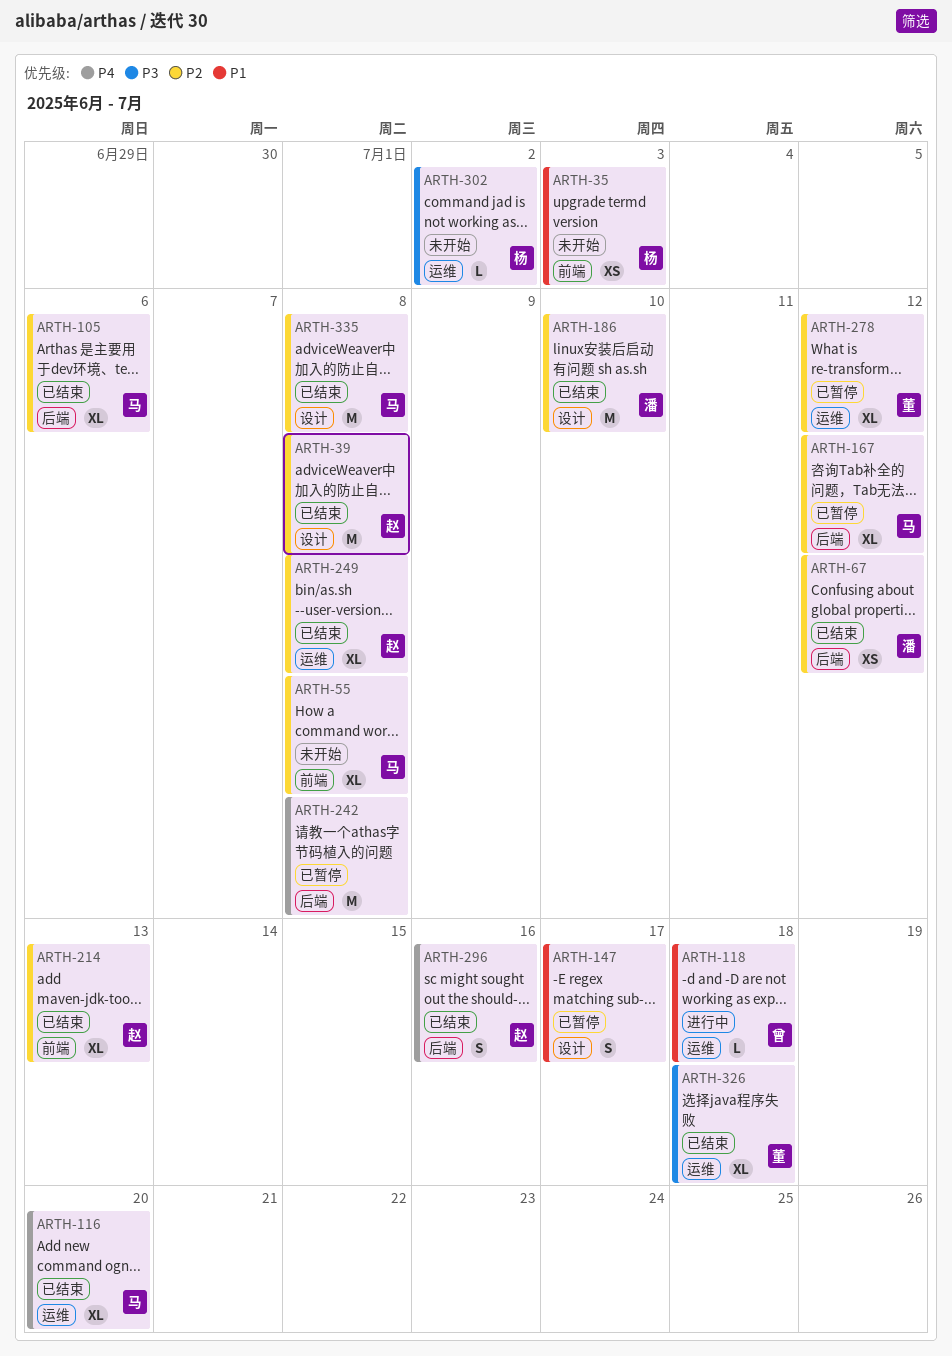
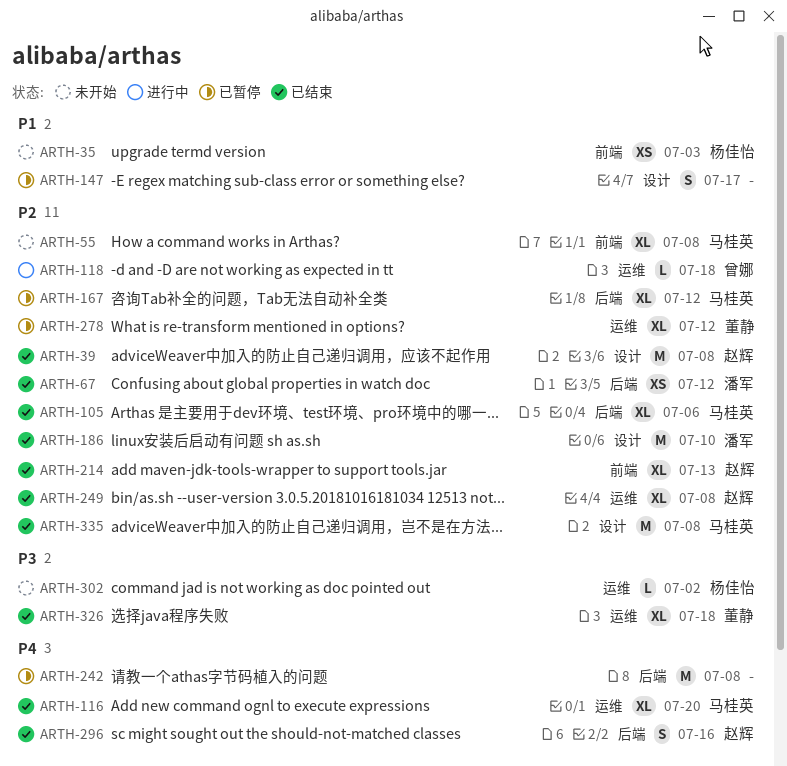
ARTH-118, priority: P1 -> P2

